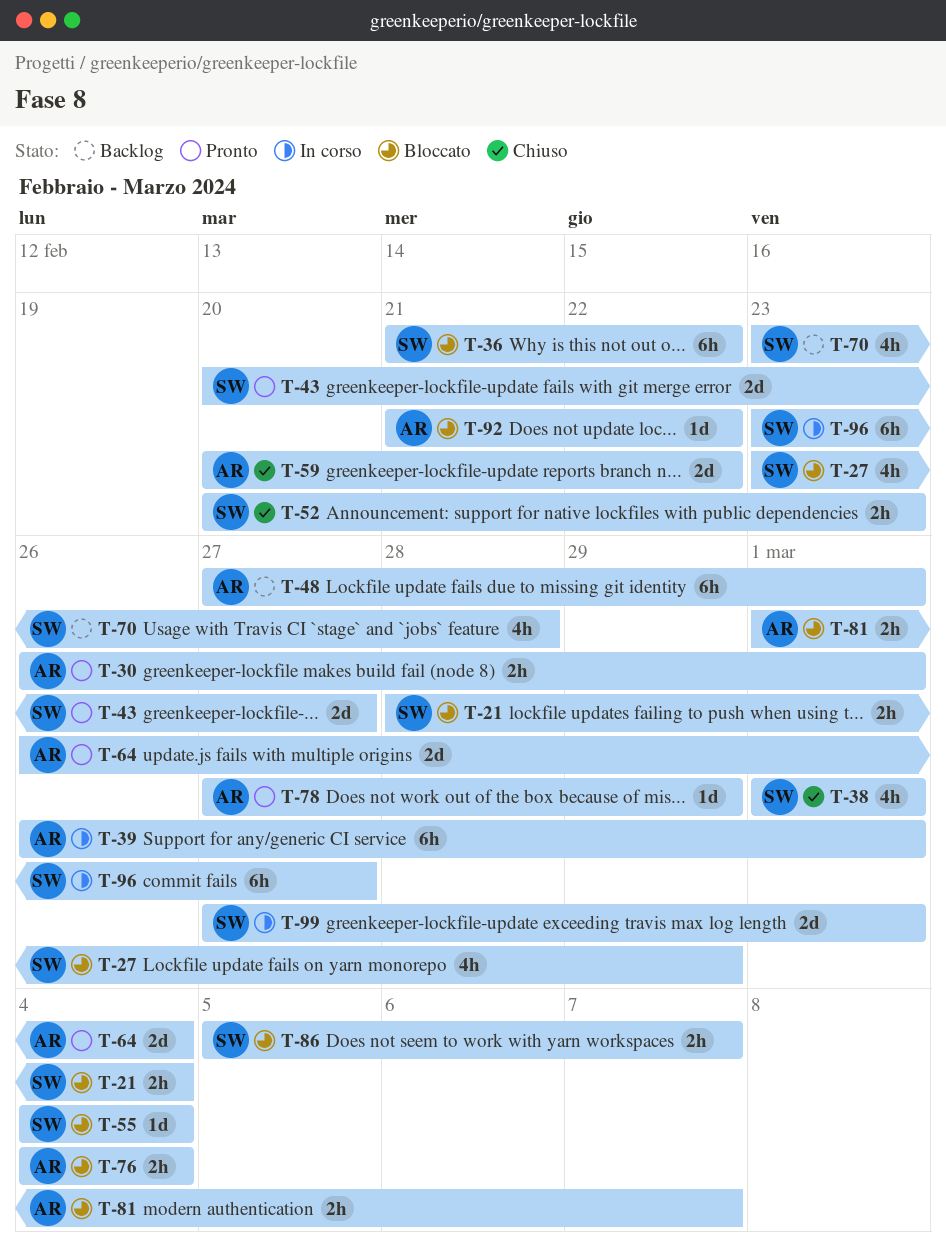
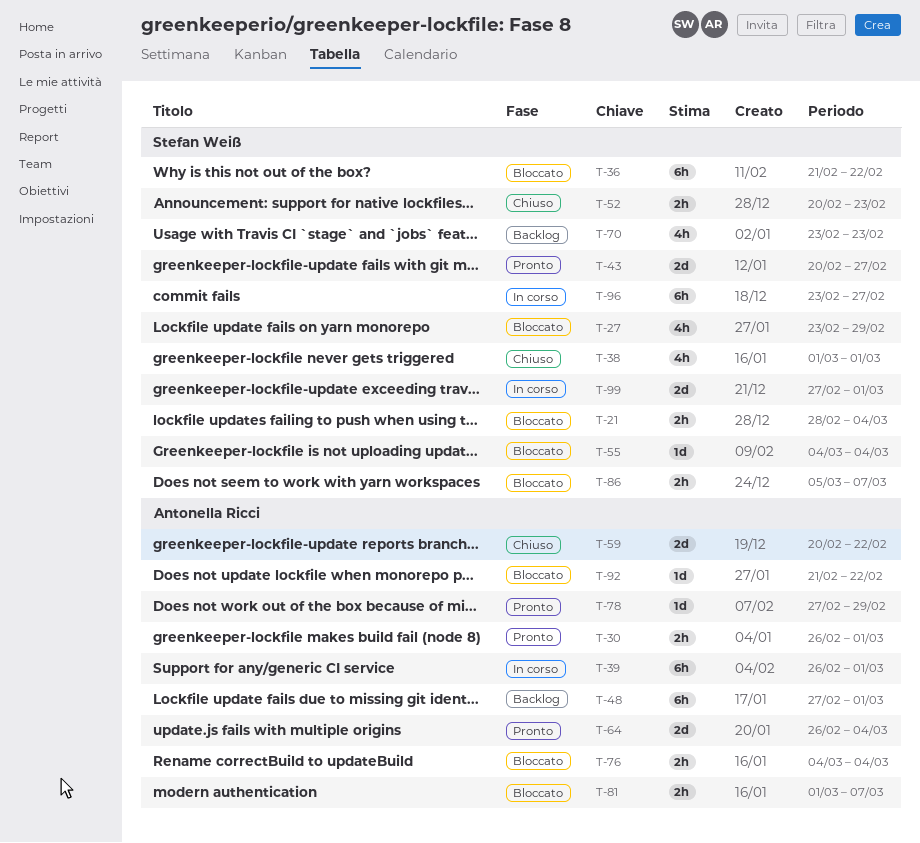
T-70, due: Feb 28 -> Feb 23

